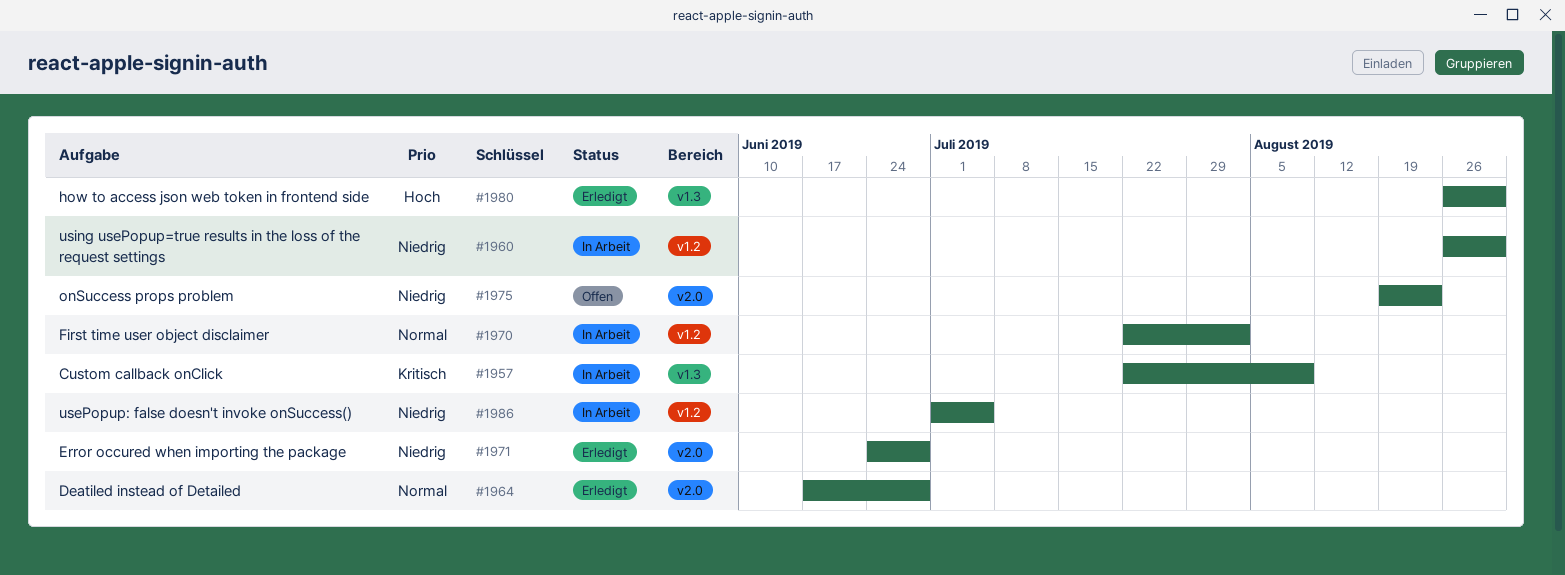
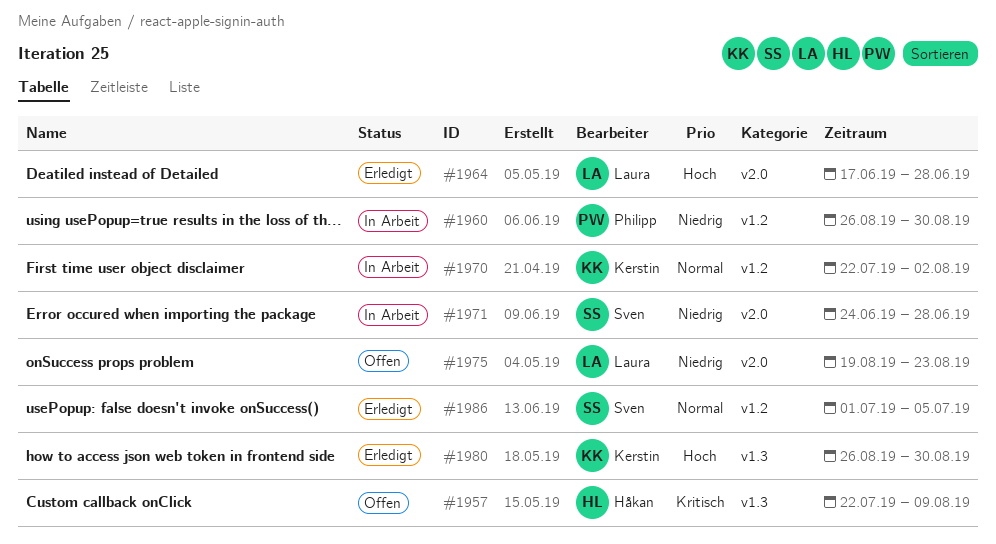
#1957, status: In Arbeit -> Offen
#1964, priority: Normal -> Hoch
#1971, status: Erledigt -> In Arbeit
#1986, status: In Arbeit -> Erledigt
#1986, priority: Niedrig -> Normal

